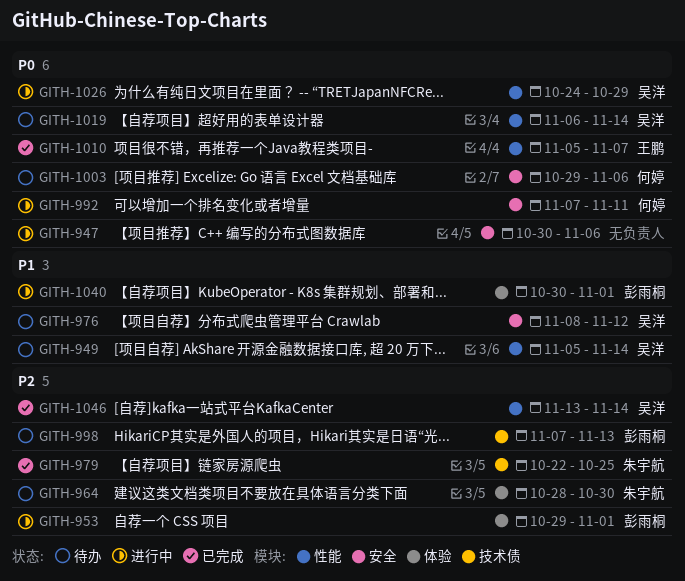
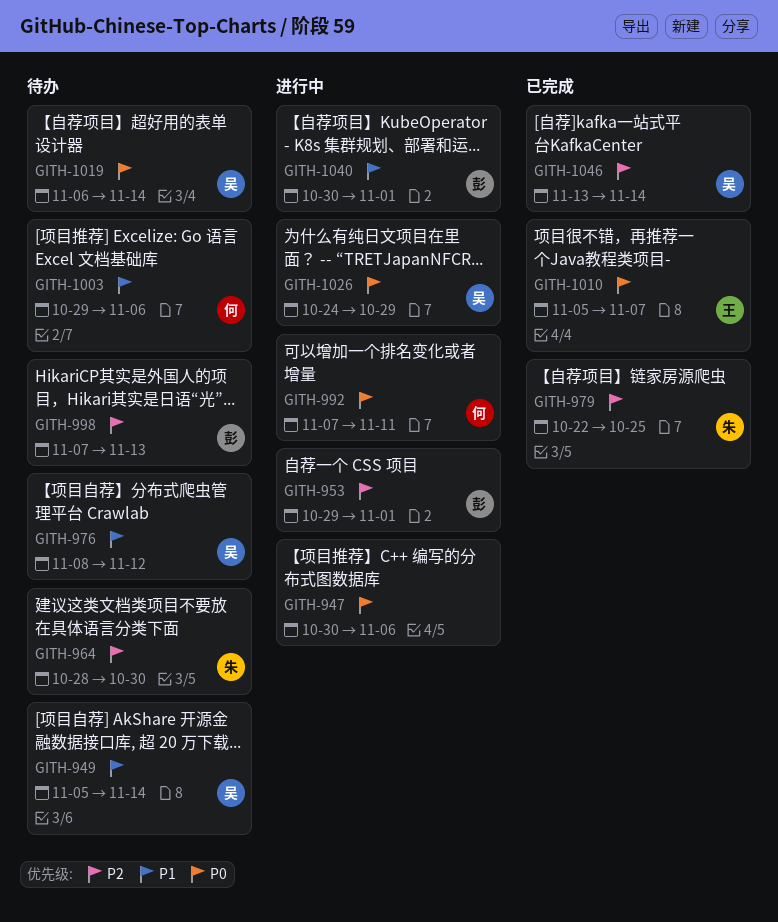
GITH-1003, priority: P0 -> P1

